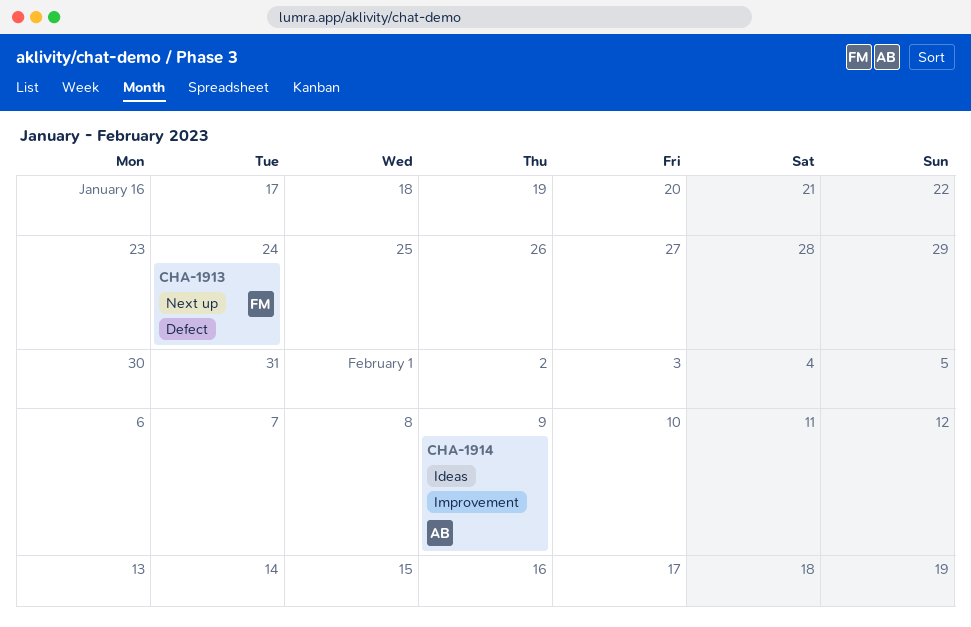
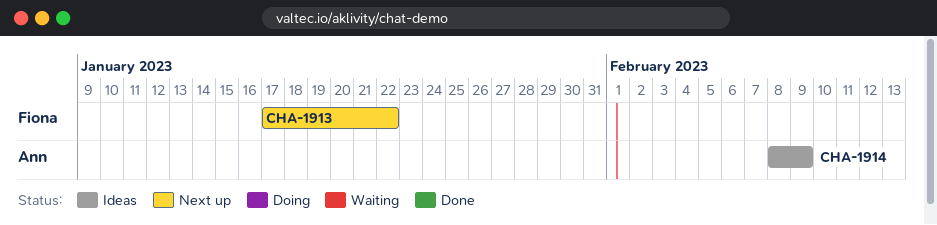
CHA-1913, due: Jan 24 -> Jan 22

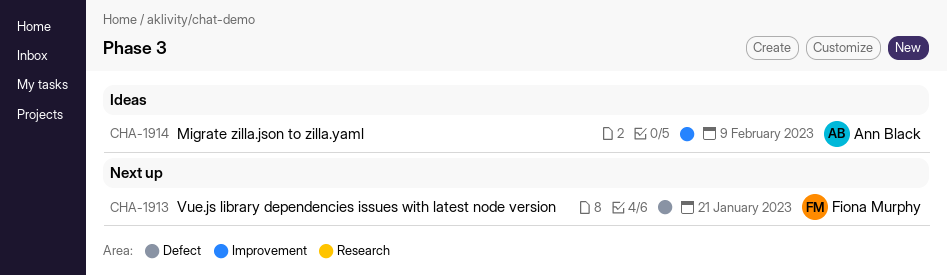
CHA-1913, due: Jan 22 -> Jan 21

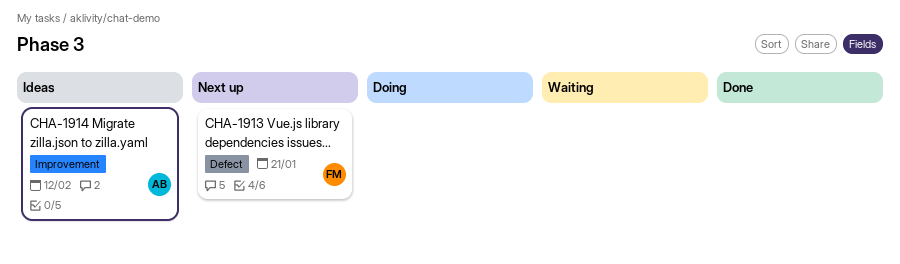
CHA-1914, due: Feb 9 -> Feb 12

